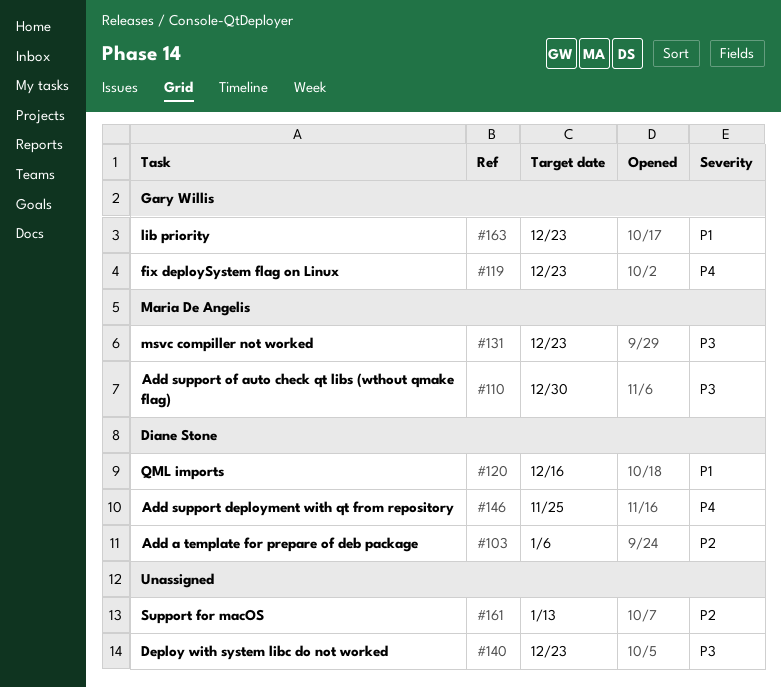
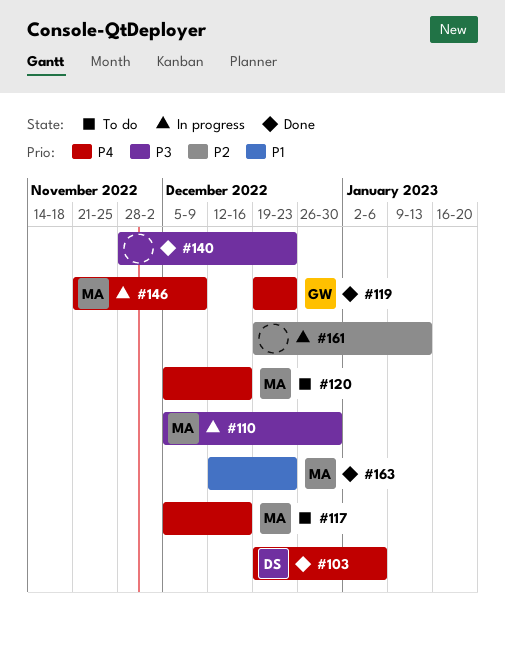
#103, priority: P2 -> P4
#117: none -> present
#120, owner: Diane Stone -> Maria De Angelis
#120, priority: P1 -> P4
#131: present -> none
#146, owner: Diane Stone -> Maria De Angelis
#146, due: Nov 25 -> Dec 9
#163, owner: Gary Willis -> Maria De Angelis

